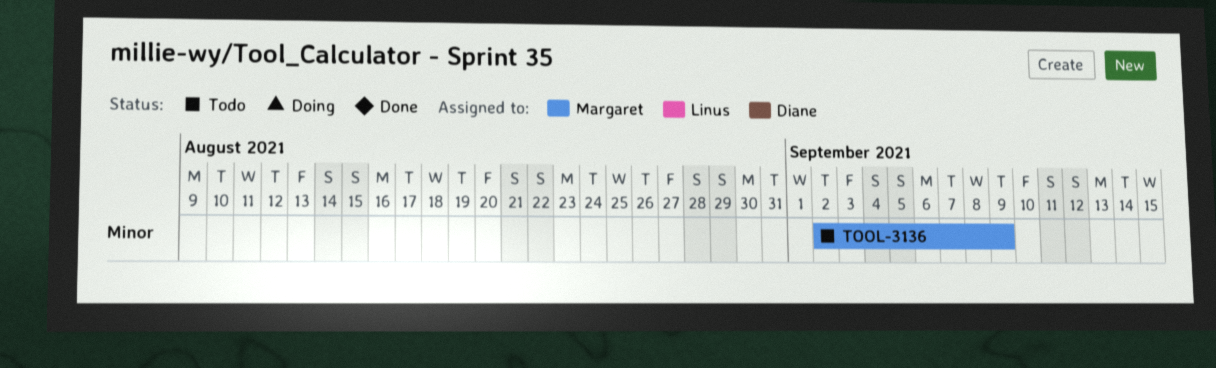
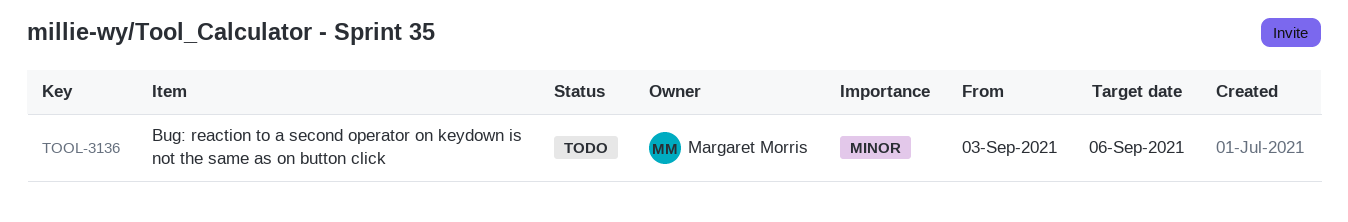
TOOL-3136, start: Sep 2 -> Sep 3
TOOL-3136, due: Sep 9 -> Sep 6

